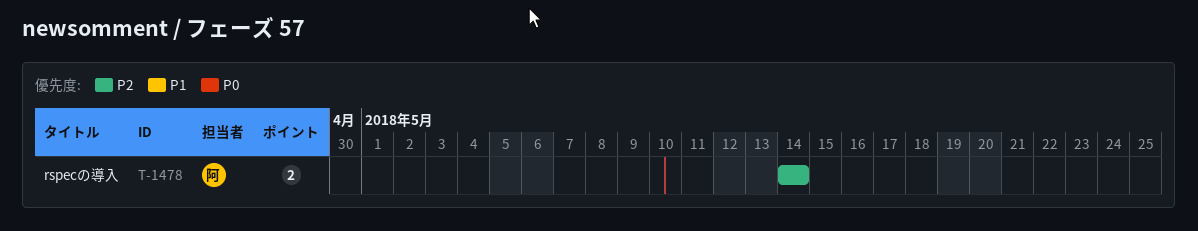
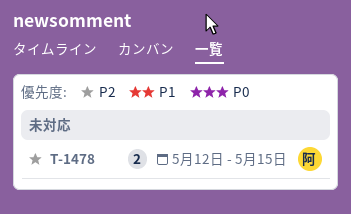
T-1478, start: May 14 -> May 12
T-1478, due: May 14 -> May 15

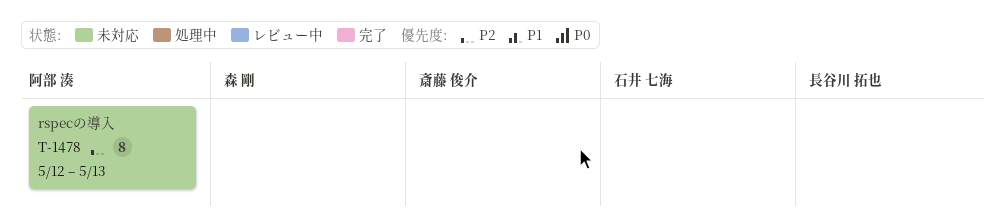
T-1478, estimate: 2 -> 8
T-1478, due: May 15 -> May 13

